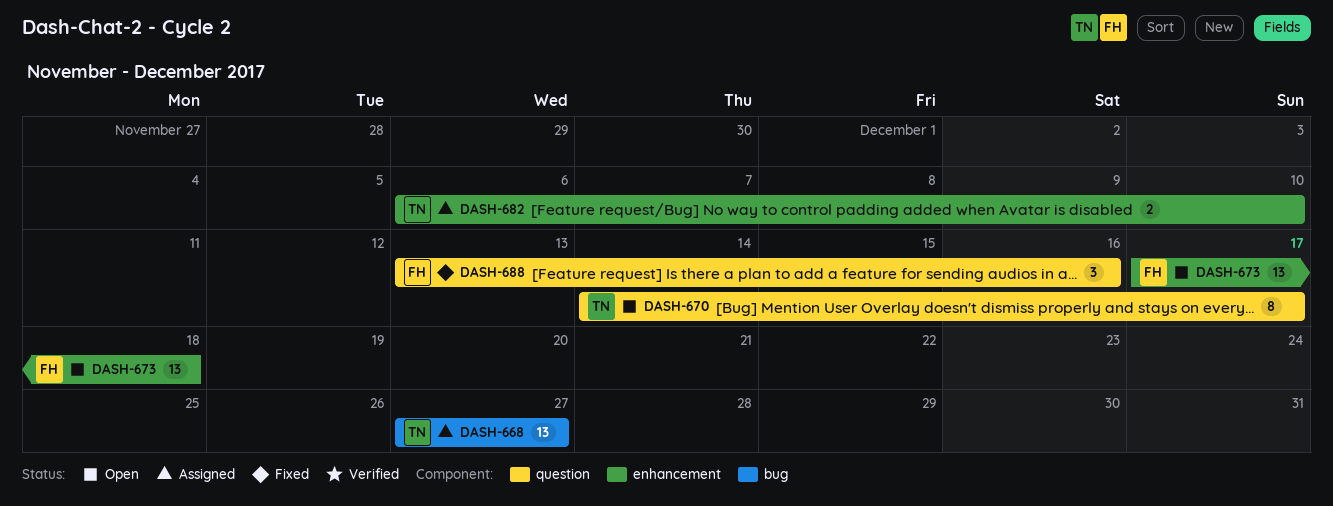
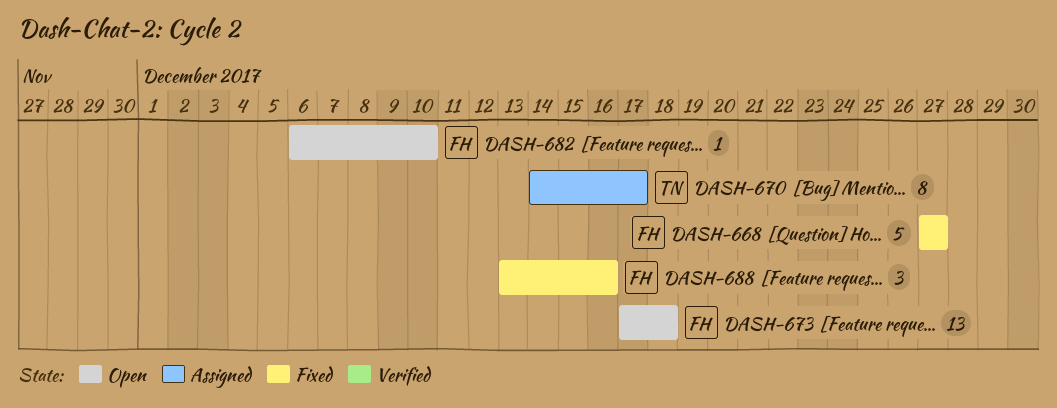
DASH-668, status: Assigned -> Fixed
DASH-668, owner: TN -> FH
DASH-668, estimate: 13 -> 5
DASH-670, status: Open -> Assigned
DASH-682, status: Assigned -> Open
DASH-682, owner: TN -> FH
DASH-682, estimate: 2 -> 1

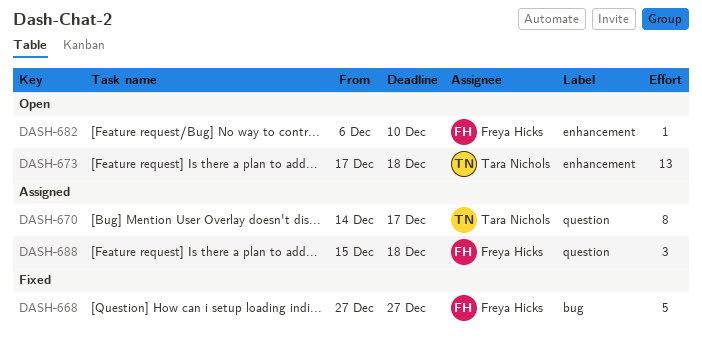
DASH-673, owner: Freya Hicks -> Tara Nichols
DASH-688, status: Fixed -> Assigned
DASH-688, start: Dec 13 -> Dec 15
DASH-688, due: Dec 16 -> Dec 18

